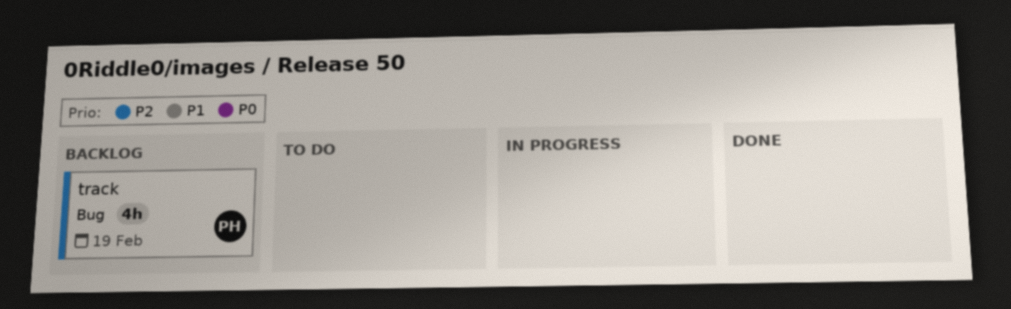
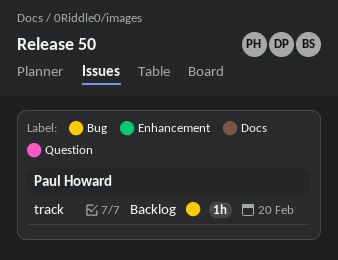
track, estimate: 4h -> 1h
track, due: Feb 19 -> Feb 20

